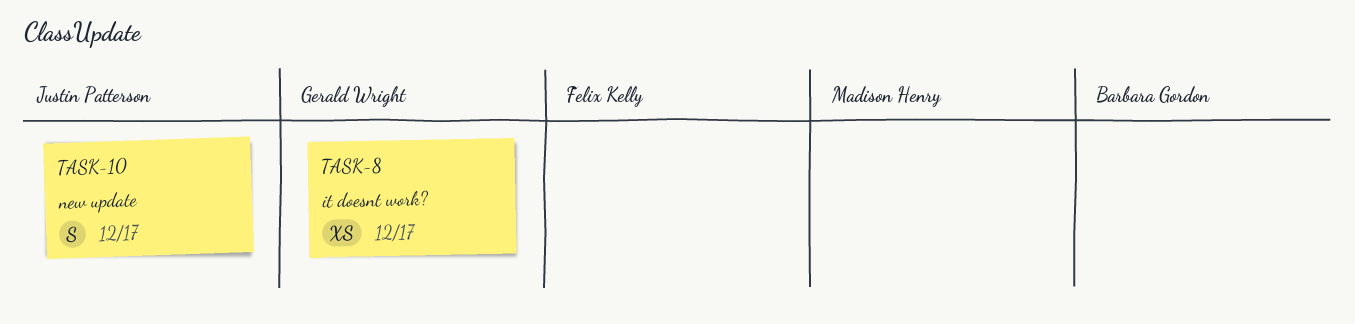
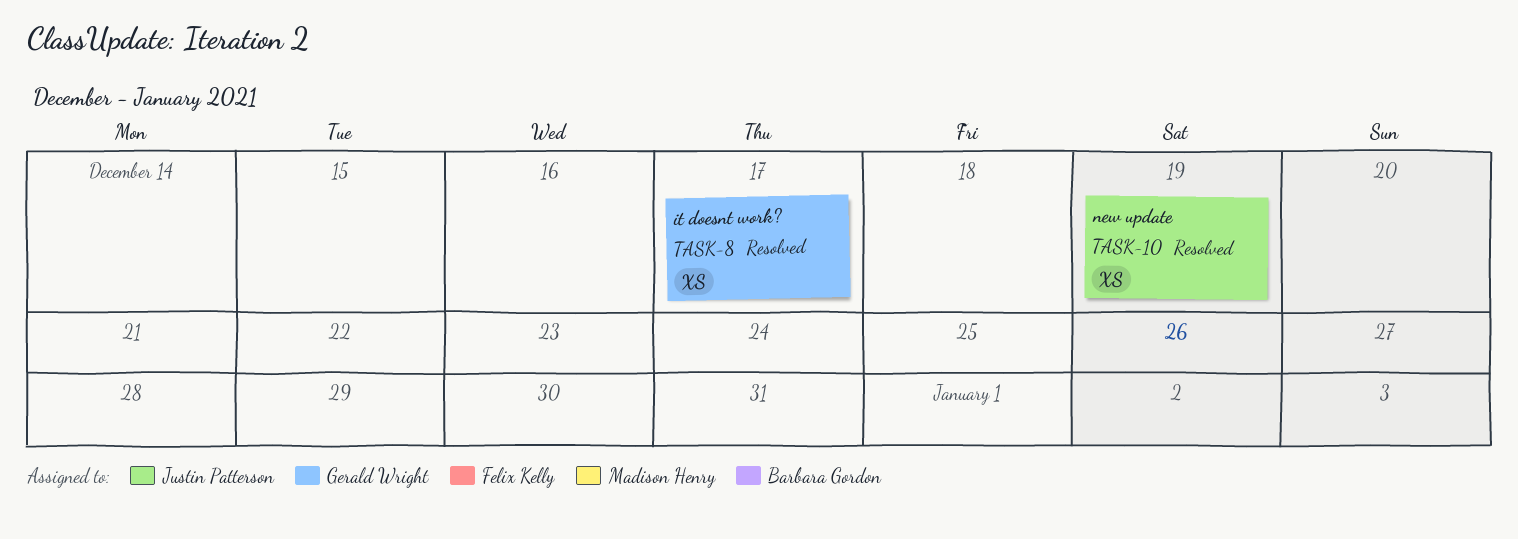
TASK-10, estimate: S -> XS
TASK-10, due: Dec 17 -> Dec 19

